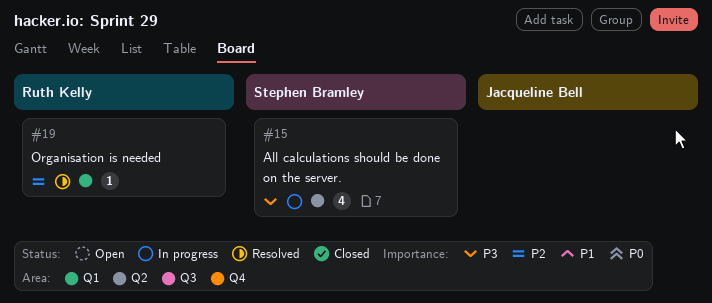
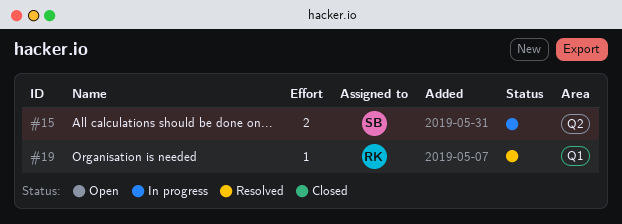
#15, estimate: 4 -> 2

